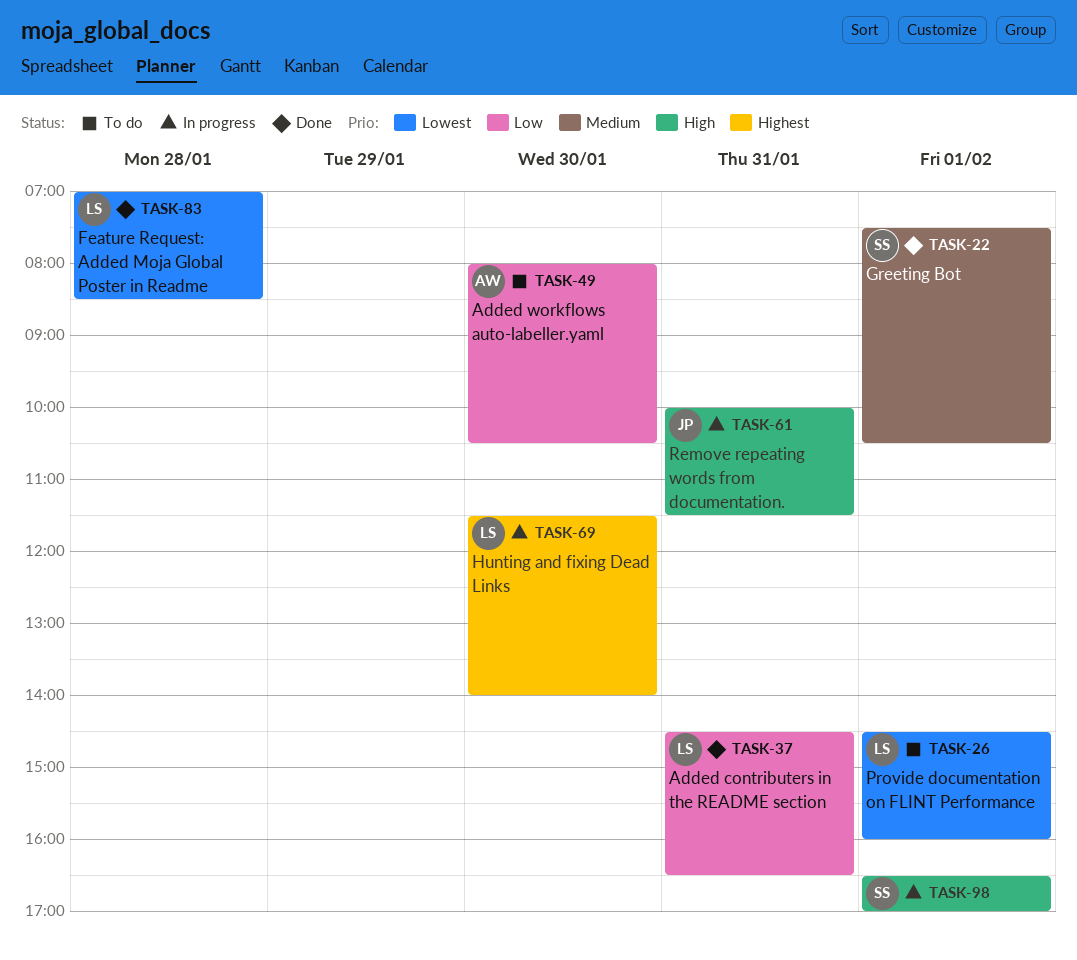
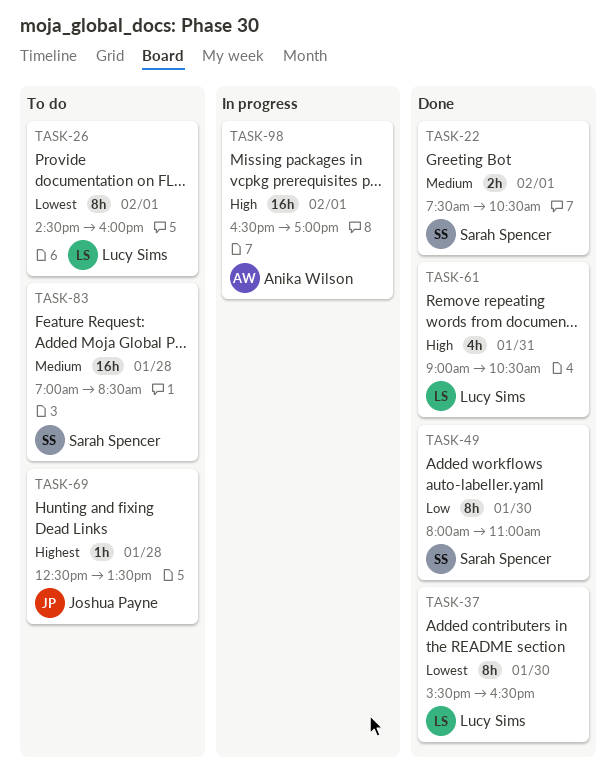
TASK-37, priority: Low -> Lowest
TASK-37, day: Jan 31 -> Jan 30
TASK-37, begins: 14:30 -> 15:30
TASK-49, status: To do -> Done
TASK-49, owner: Anika Wilson -> Sarah Spencer
TASK-49, ends: 10:30 -> 11:00
TASK-61, status: In progress -> Done
TASK-61, owner: Joshua Payne -> Lucy Sims
TASK-61, begins: 10:00 -> 09:00
TASK-61, ends: 11:30 -> 10:30
TASK-69, status: In progress -> To do
TASK-69, owner: Lucy Sims -> Joshua Payne
TASK-69, day: Jan 30 -> Jan 28
TASK-69, begins: 11:30 -> 12:30
TASK-69, ends: 14:00 -> 13:30
TASK-83, status: Done -> To do
TASK-83, owner: Lucy Sims -> Sarah Spencer
TASK-83, priority: Lowest -> Medium
TASK-98, owner: Sarah Spencer -> Anika Wilson

